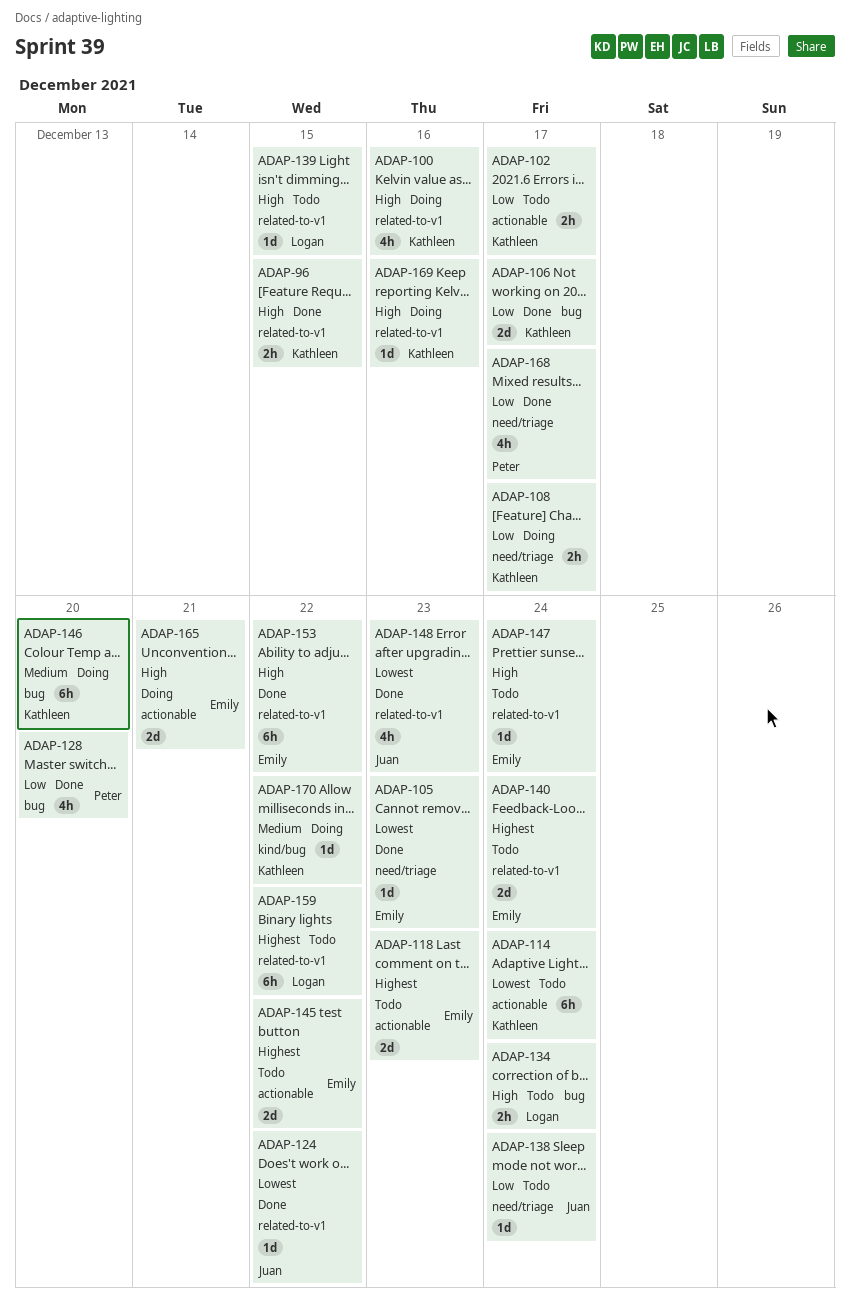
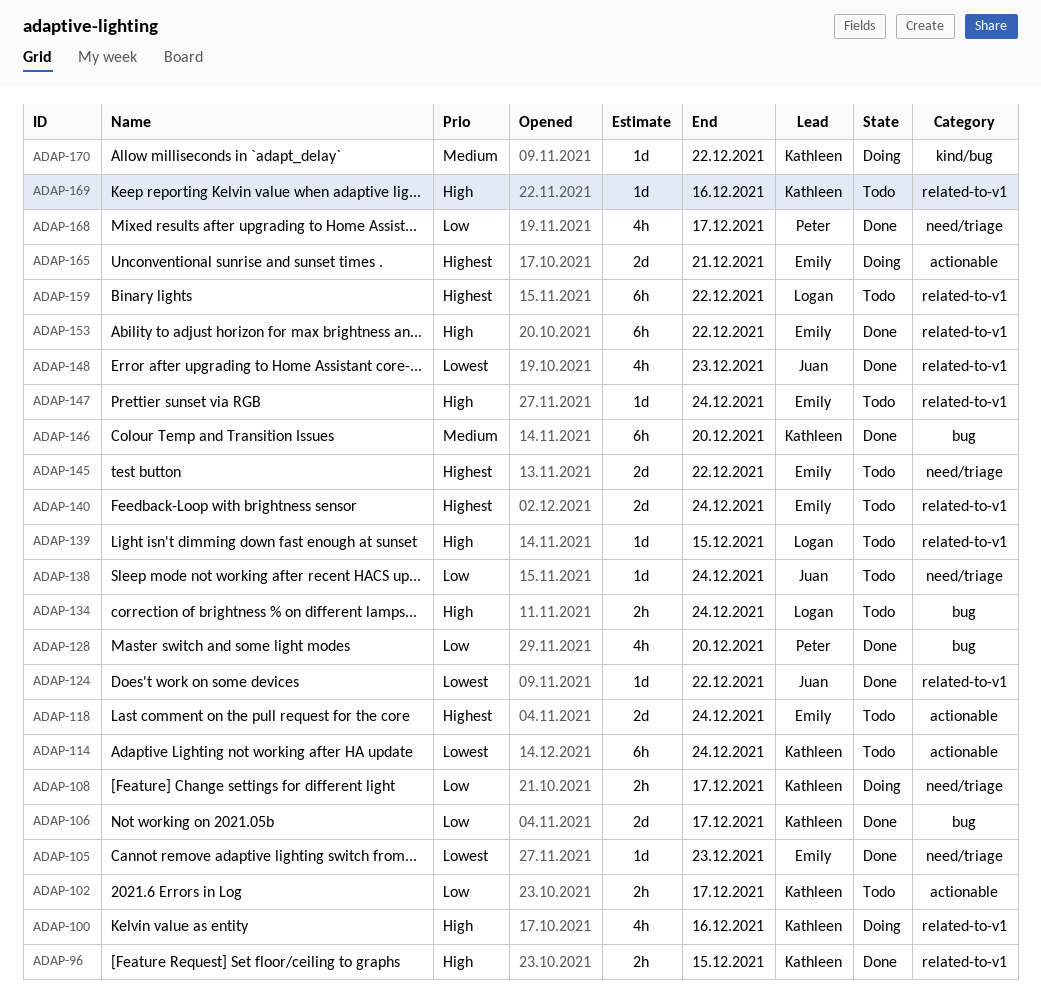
ADAP-118, due: Dec 23 -> Dec 24
ADAP-145, label: actionable -> need/triage
ADAP-146, status: Doing -> Done
ADAP-165, priority: High -> Highest
ADAP-169, status: Doing -> Todo

